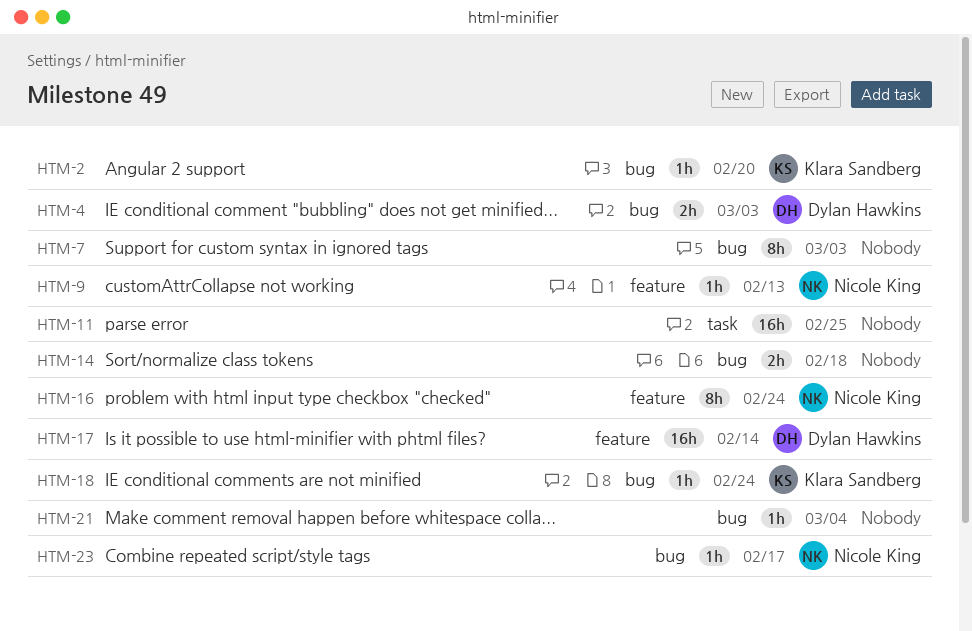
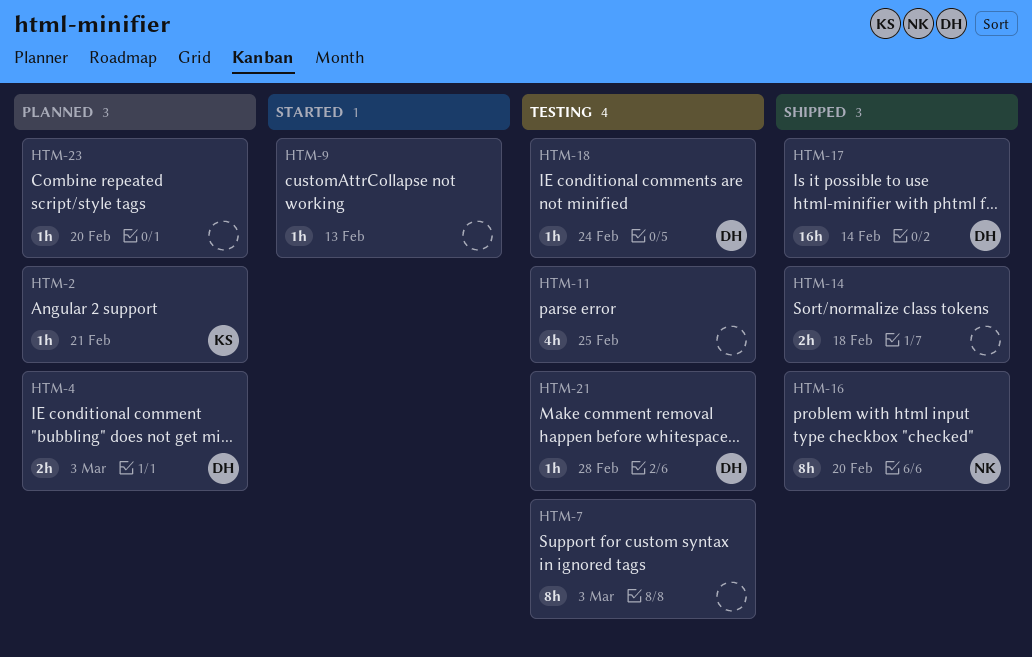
HTM-2, due: Feb 20 -> Feb 21
HTM-9, owner: Nicole King -> none
HTM-11, estimate: 16h -> 4h
HTM-16, due: Feb 24 -> Feb 20
HTM-18, owner: Klara Sandberg -> Dylan Hawkins
HTM-21, owner: none -> Dylan Hawkins
HTM-21, due: Mar 4 -> Feb 28
HTM-23, owner: Nicole King -> none
HTM-23, due: Feb 17 -> Feb 20

